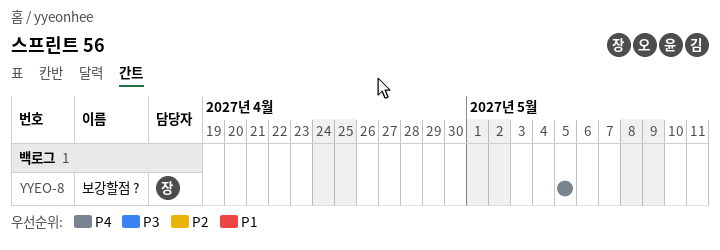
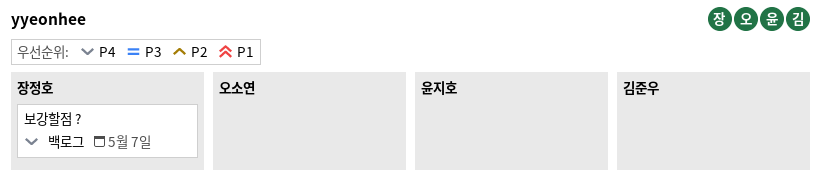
보강할점 ?, due: May 5 -> May 7

